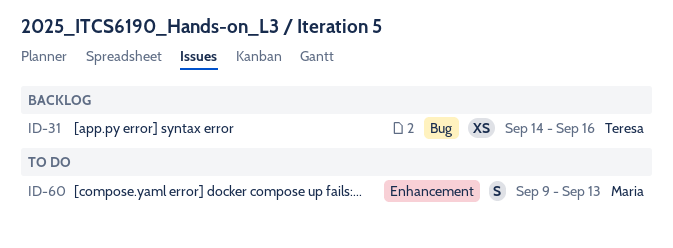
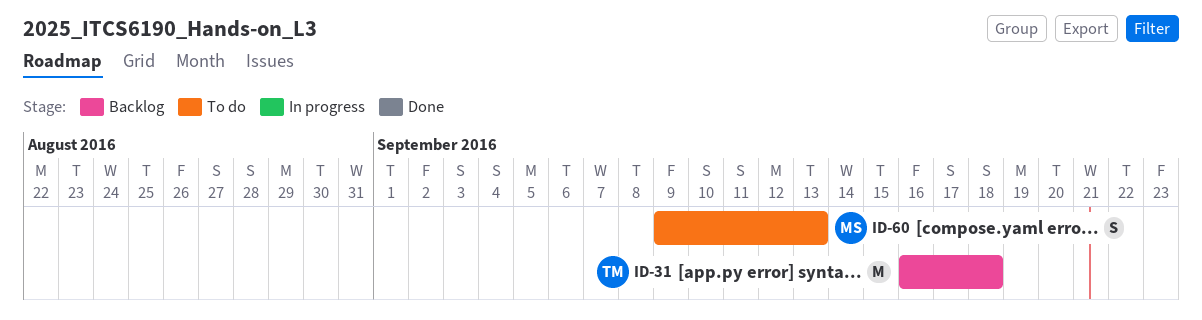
ID-31, estimate: XS -> M
ID-31, start: Sep 14 -> Sep 16
ID-31, due: Sep 16 -> Sep 18

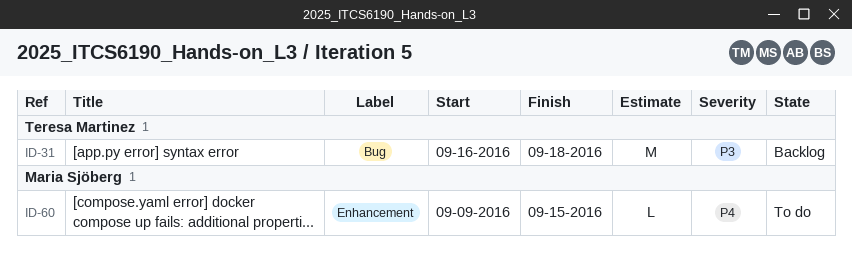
ID-60, estimate: S -> L
ID-60, due: Sep 13 -> Sep 15

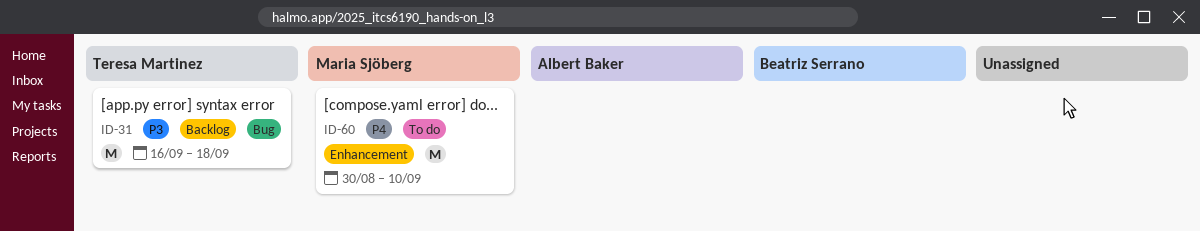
ID-60, estimate: L -> M
ID-60, start: Sep 9 -> Aug 30
ID-60, due: Sep 15 -> Sep 10

